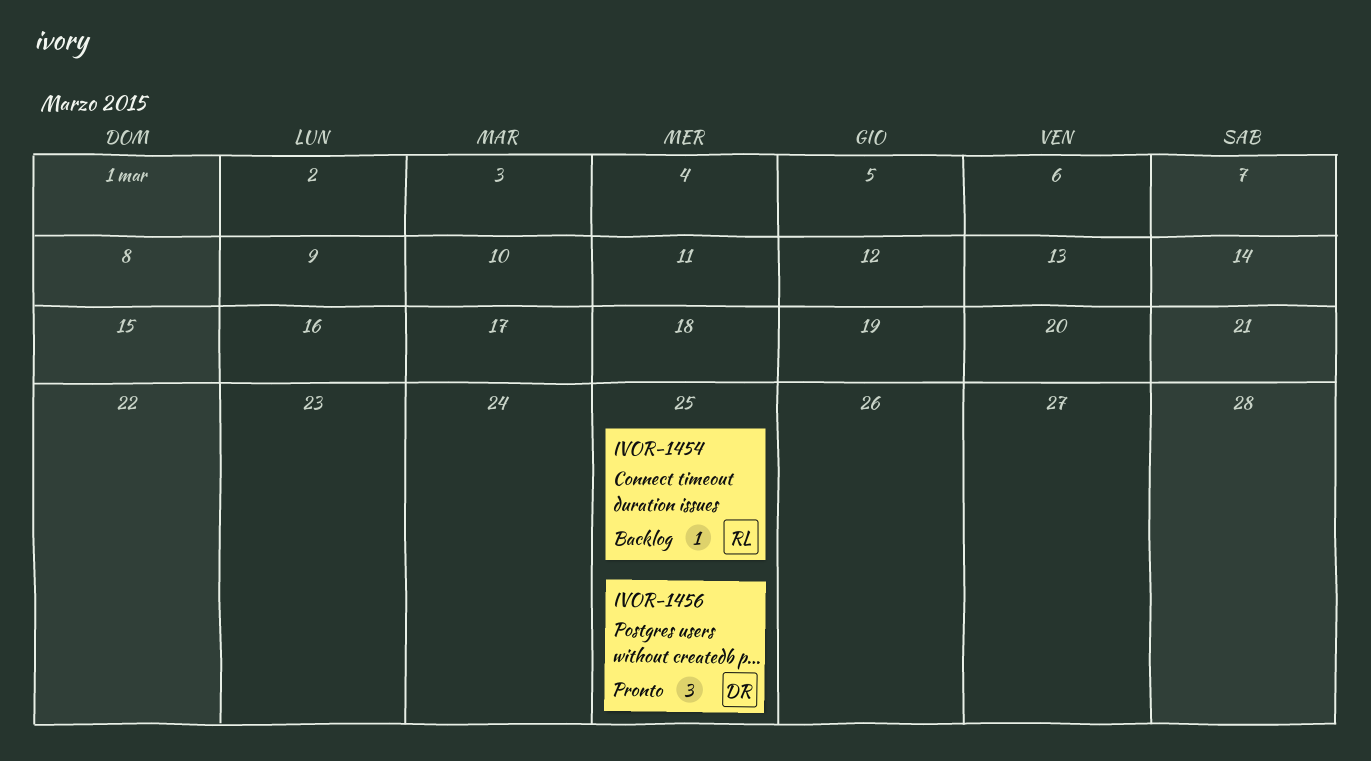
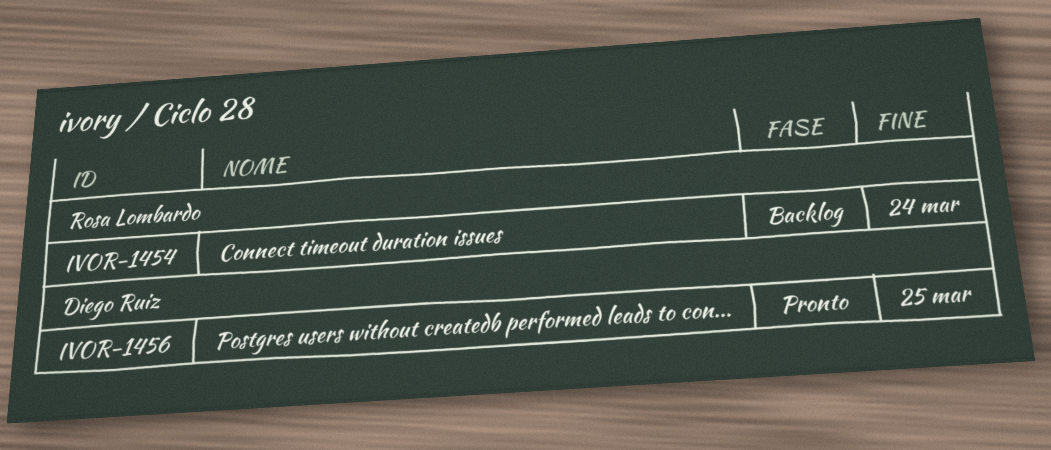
IVOR-1454, due: Mar 25 -> Mar 24

